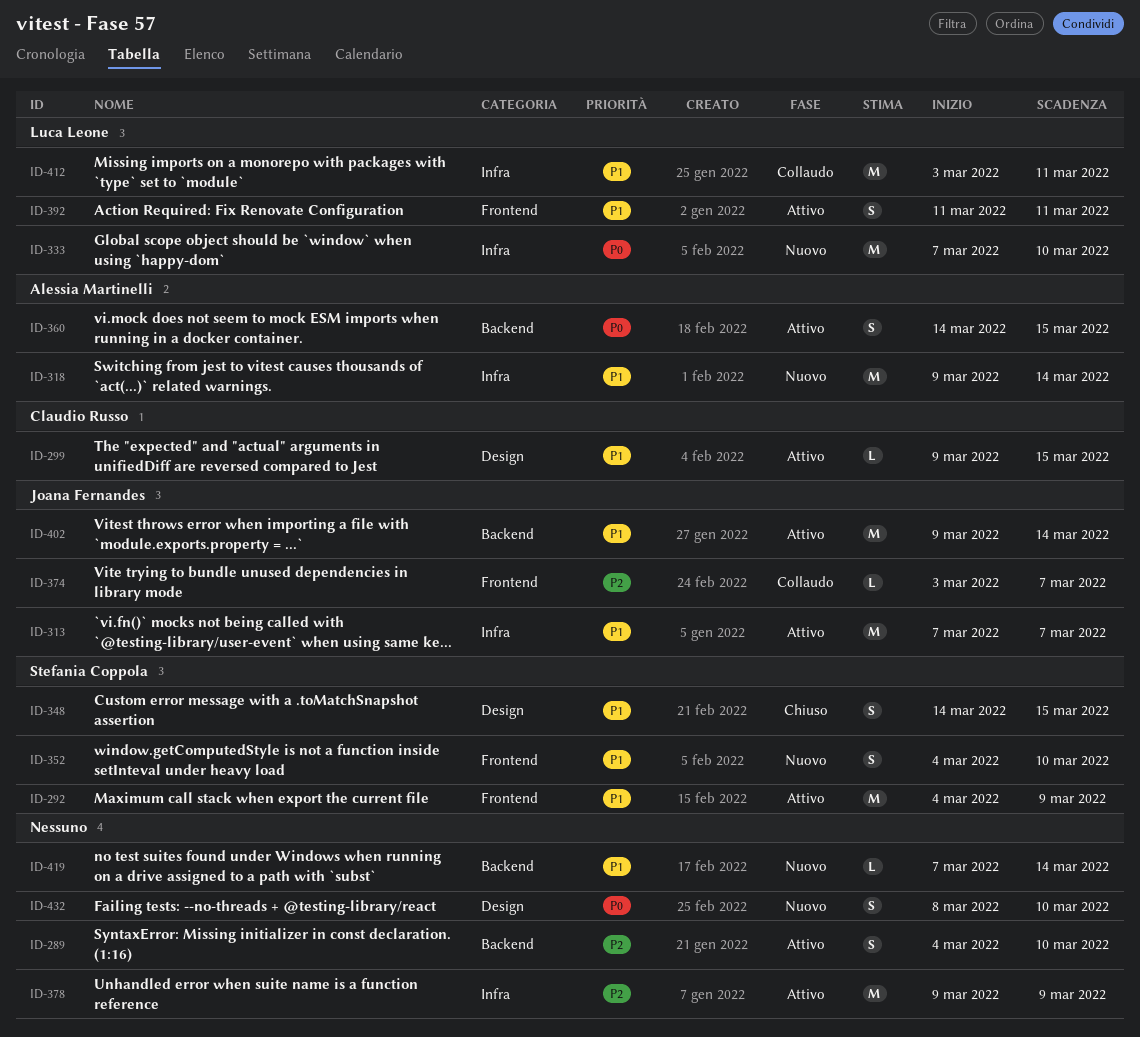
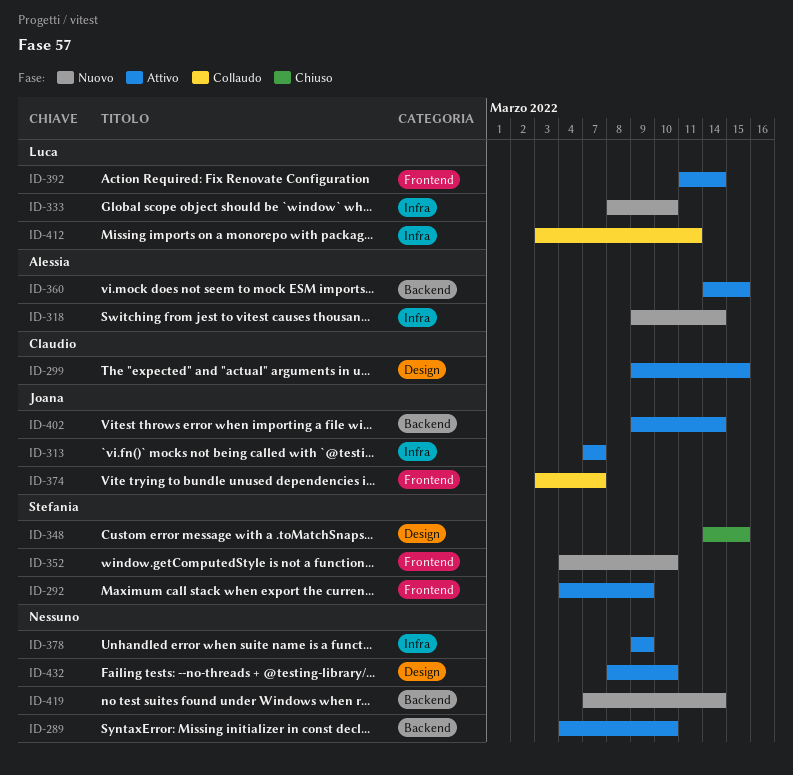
ID-333, start: Mar 7 -> Mar 8
ID-392, due: Mar 11 -> Mar 14
ID-432, status: Nuovo -> Attivo

